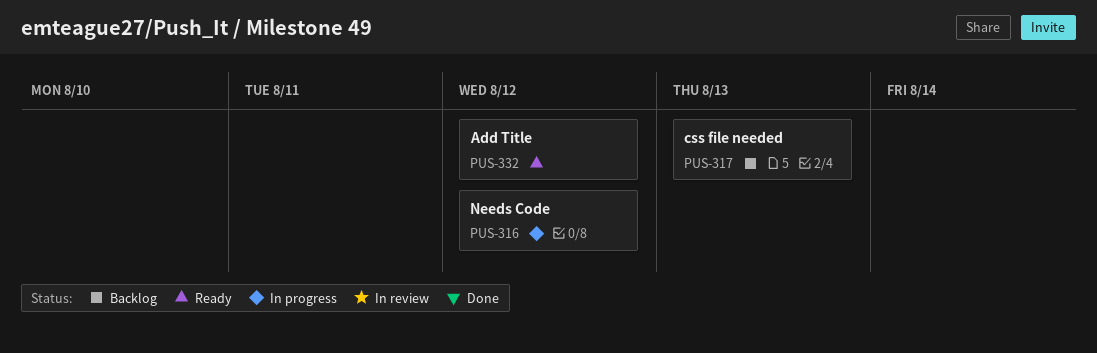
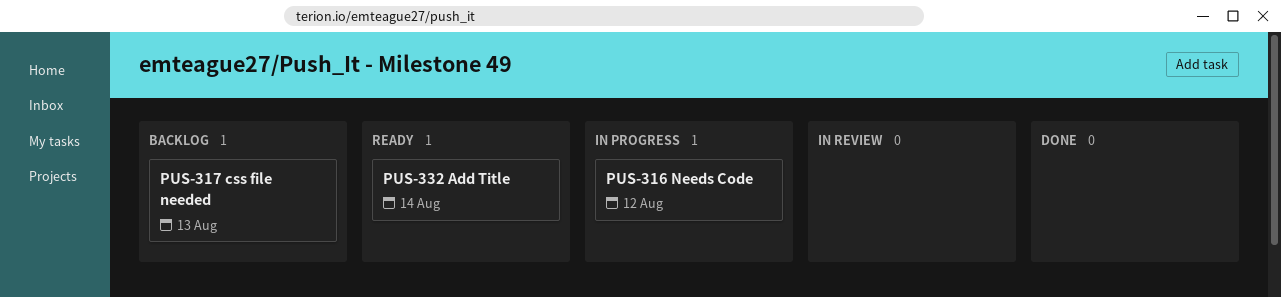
PUS-332, due: Aug 12 -> Aug 14

